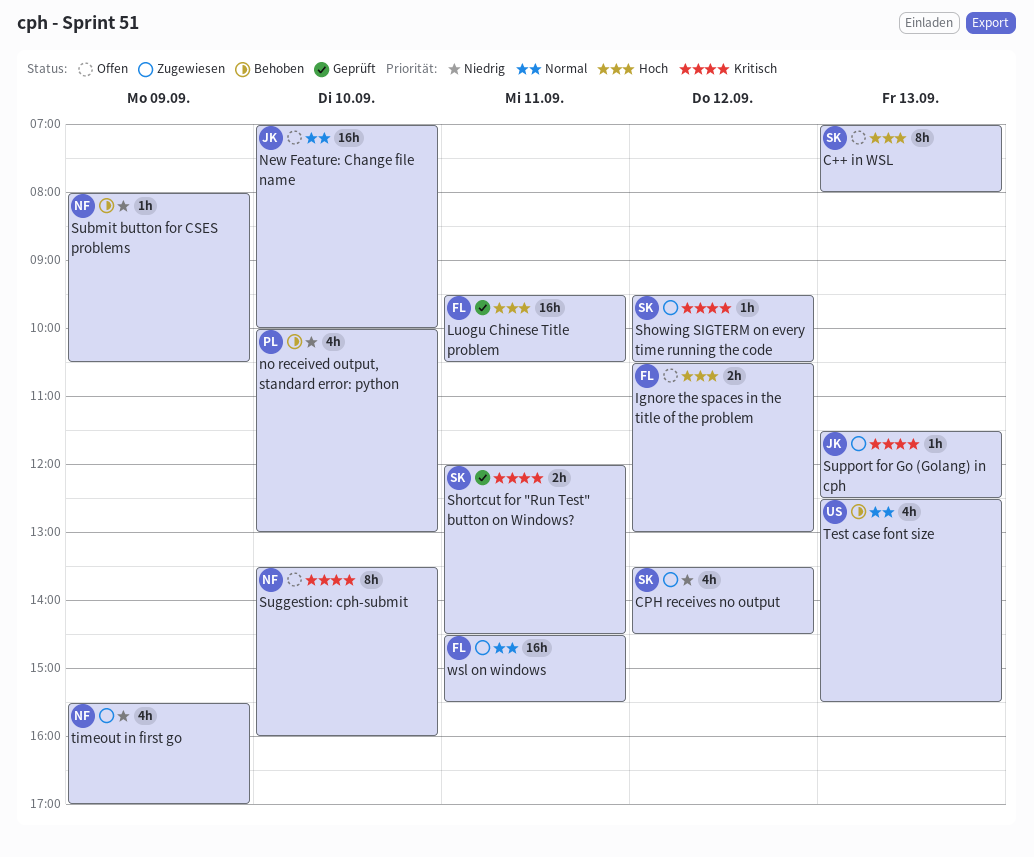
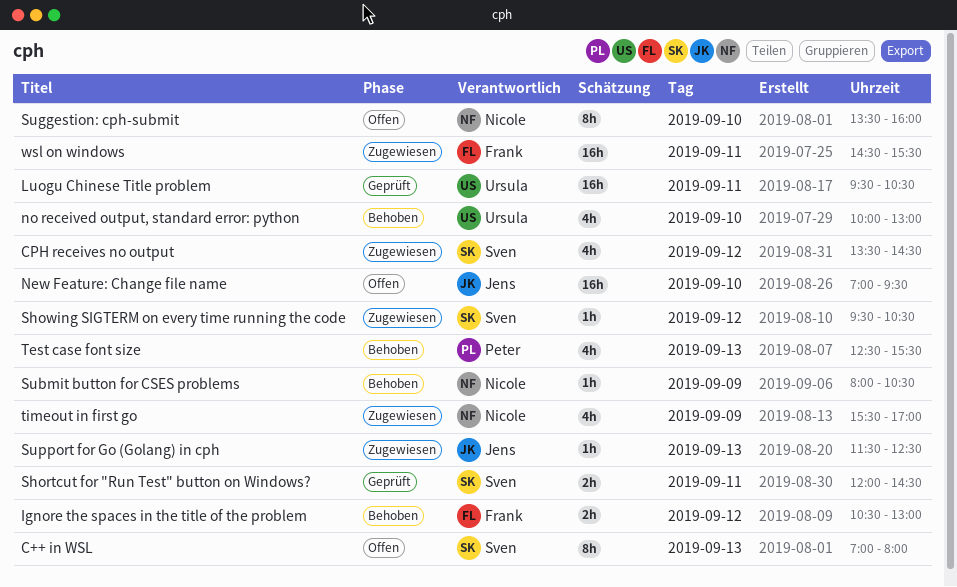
Ignore the spaces in the title of the problem, status: Offen -> Behoben
Luogu Chinese Title problem, owner: Frank -> Ursula
New Feature: Change file name, ends: 10:00 -> 09:30
no received output, standard error: python, owner: Peter -> Ursula
Test case font size, owner: Ursula -> Peter

